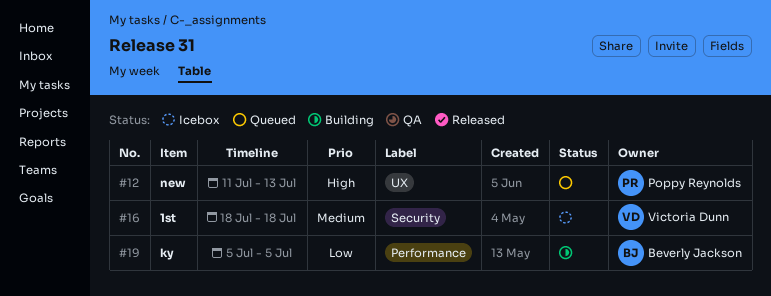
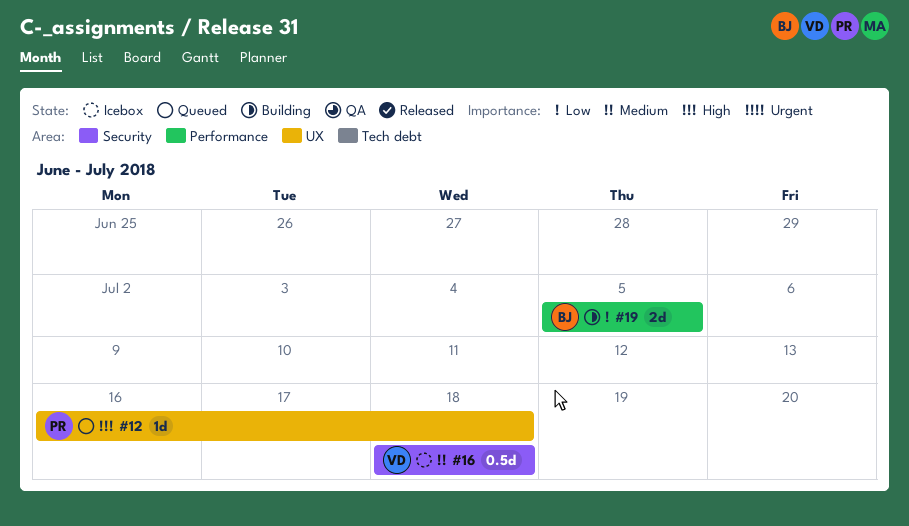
#12, start: Jul 11 -> Jul 16
#12, due: Jul 13 -> Jul 18

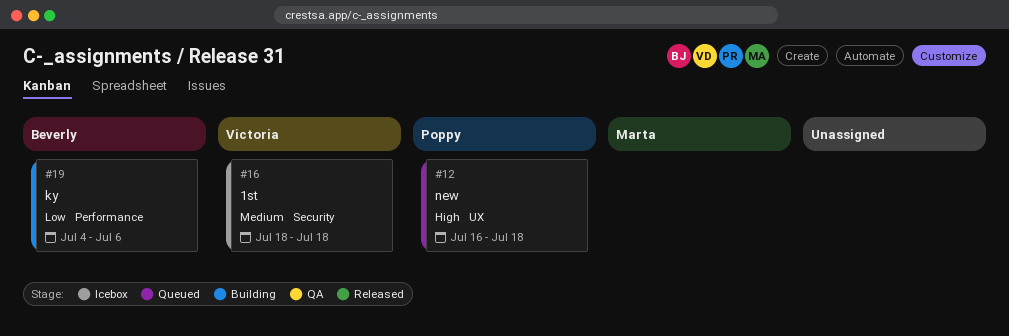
#19, start: Jul 5 -> Jul 4
#19, due: Jul 5 -> Jul 6

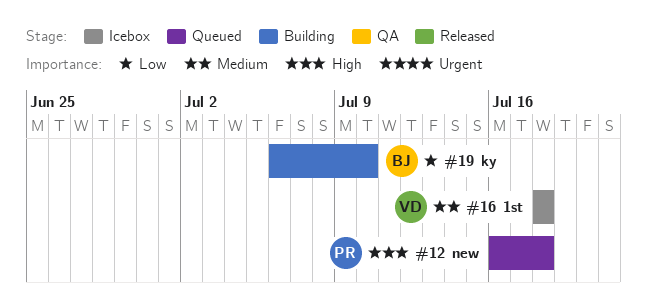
#19, start: Jul 4 -> Jul 6
#19, due: Jul 6 -> Jul 10

